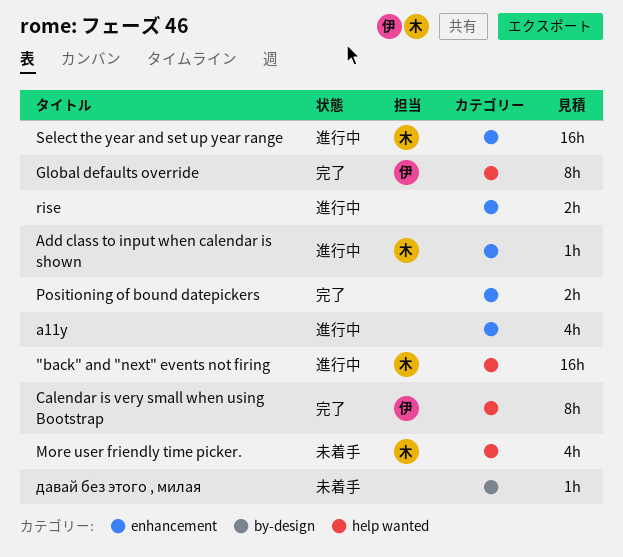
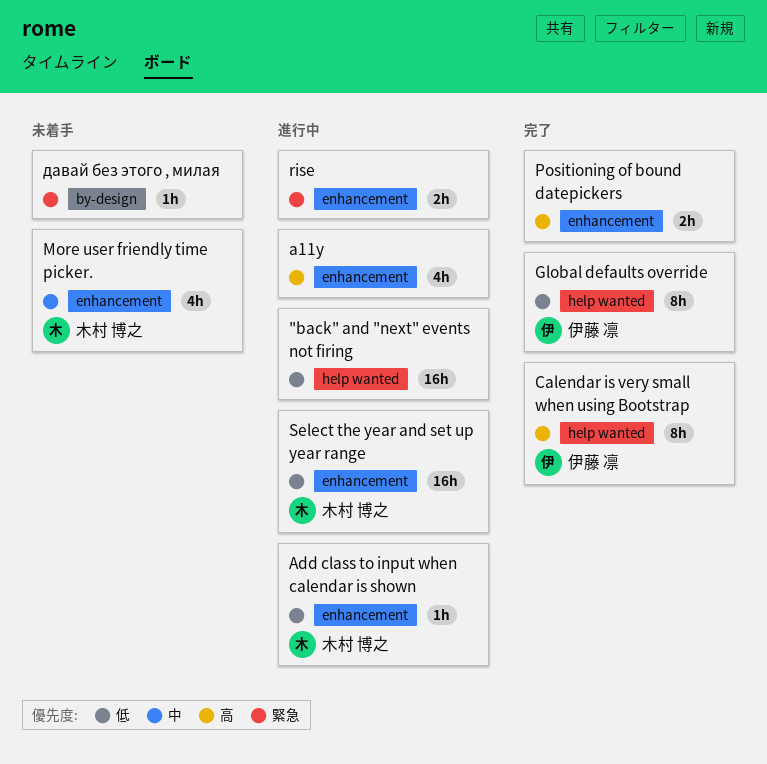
"back" and "next" events not firing, owner: 木村 博之 -> none
More user friendly time picker., label: help wanted -> enhancement

